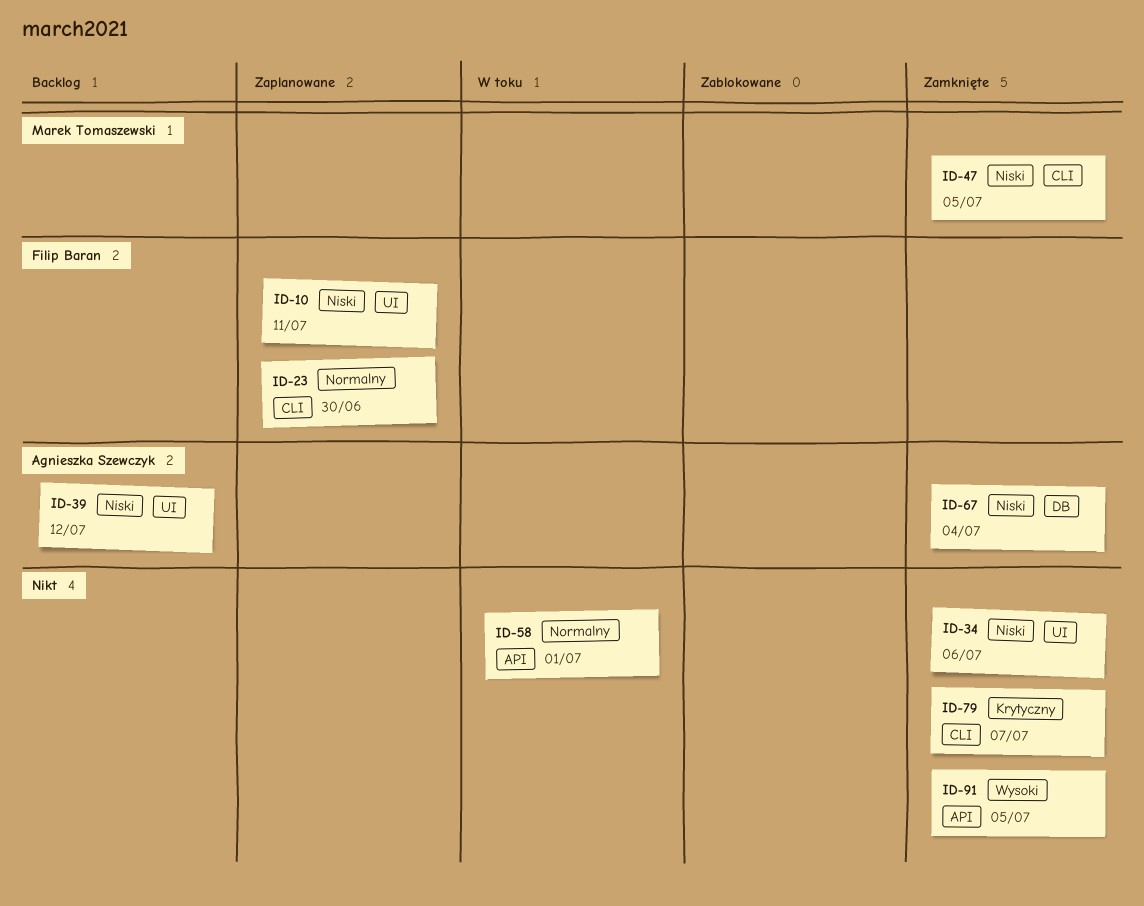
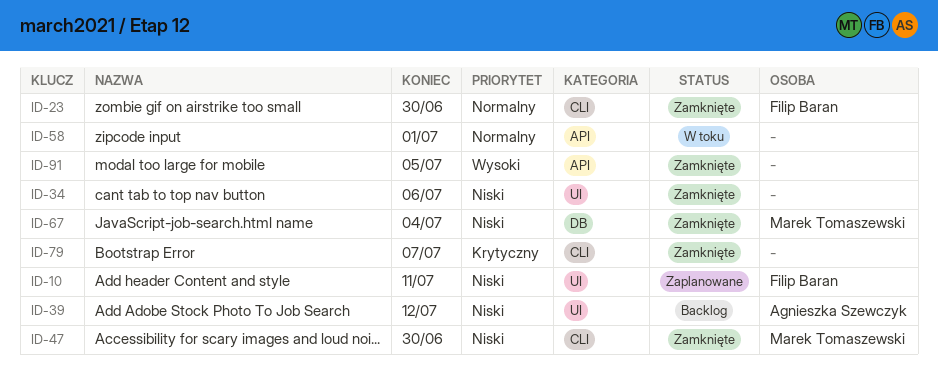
ID-23, status: Zaplanowane -> Zamknięte
ID-47, due: Jul 5 -> Jun 30
ID-67, owner: Agnieszka Szewczyk -> Marek Tomaszewski

